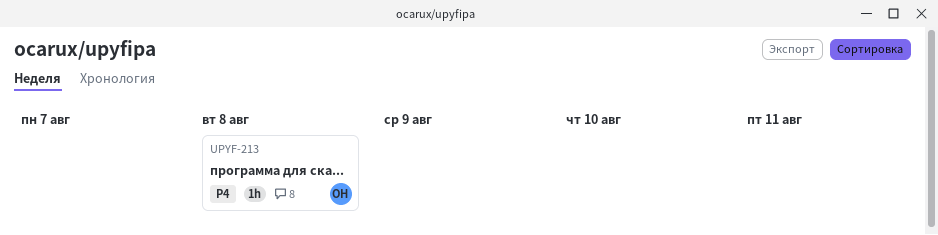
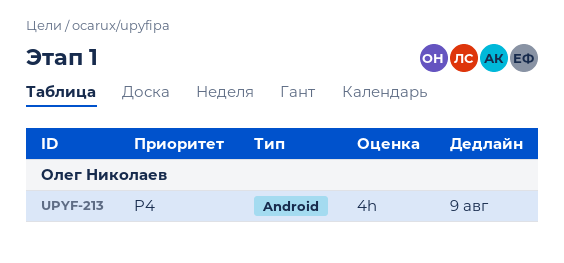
UPYF-213, estimate: 1h -> 4h
UPYF-213, due: Aug 8 -> Aug 9

